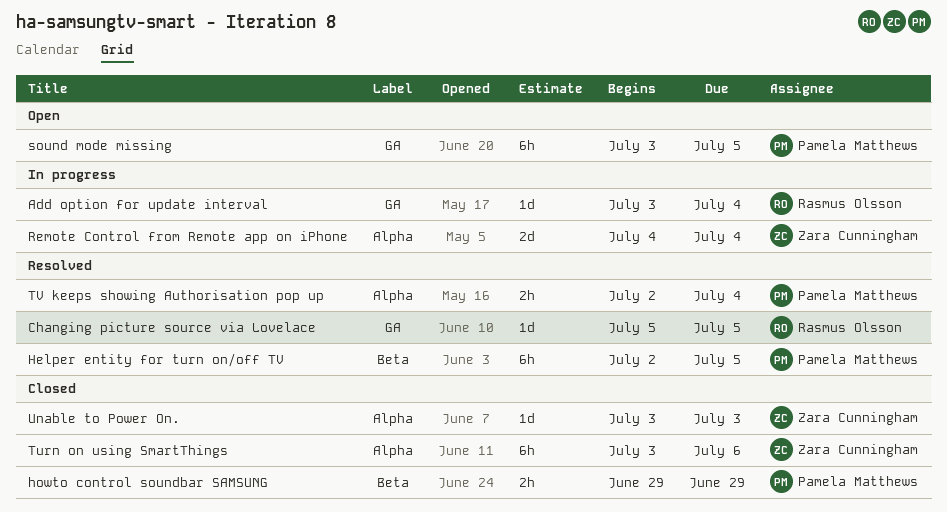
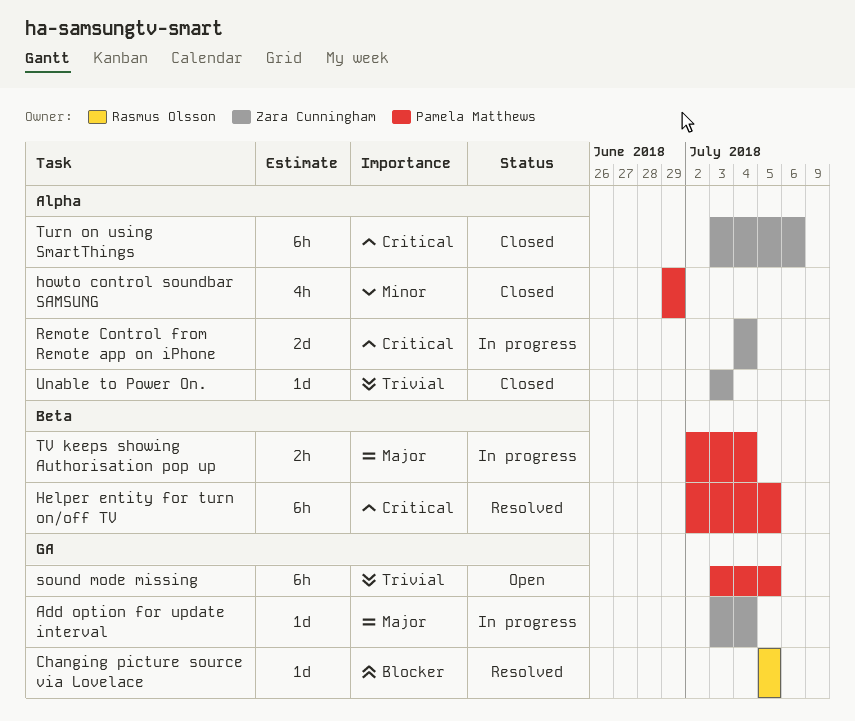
Add option for update interval, owner: Rasmus Olsson -> Zara Cunningham
howto control soundbar SAMSUNG, label: Beta -> Alpha
howto control soundbar SAMSUNG, estimate: 2h -> 4h
TV keeps showing Authorisation pop up, status: Resolved -> In progress
TV keeps showing Authorisation pop up, label: Alpha -> Beta

